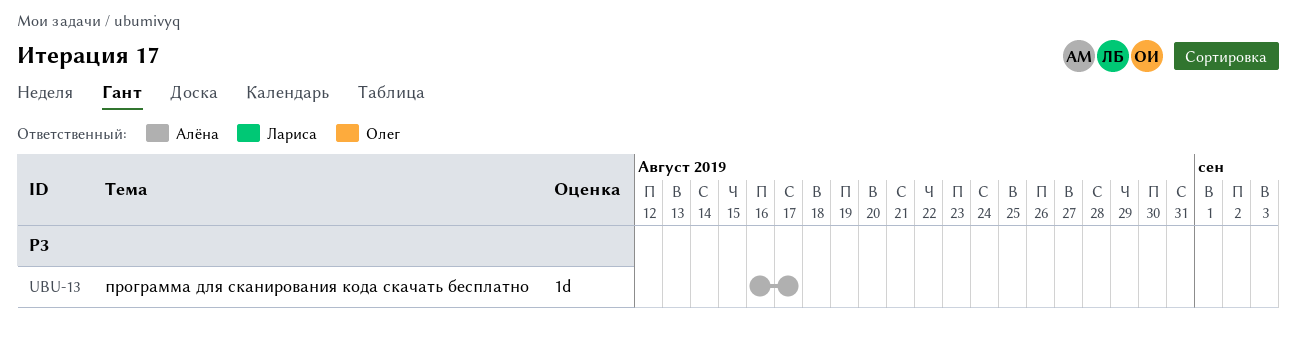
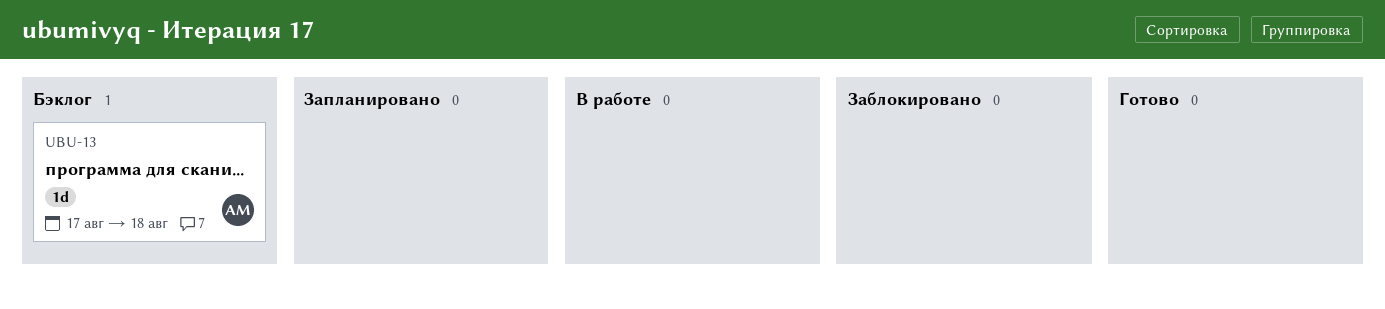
UBU-13, start: Aug 16 -> Aug 17
UBU-13, due: Aug 17 -> Aug 18

